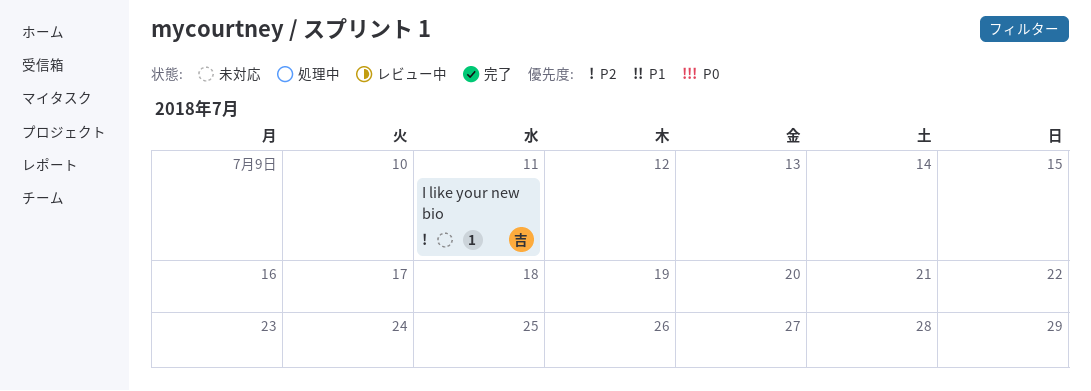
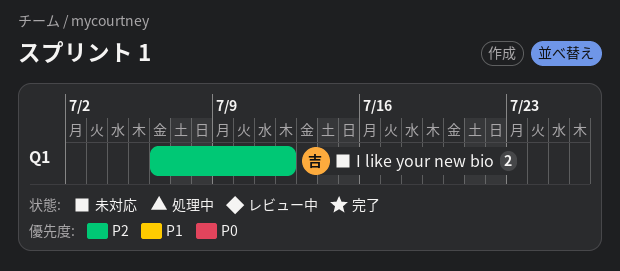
I like your new bio, estimate: 1 -> 2
I like your new bio, due: Jul 11 -> Jul 12

